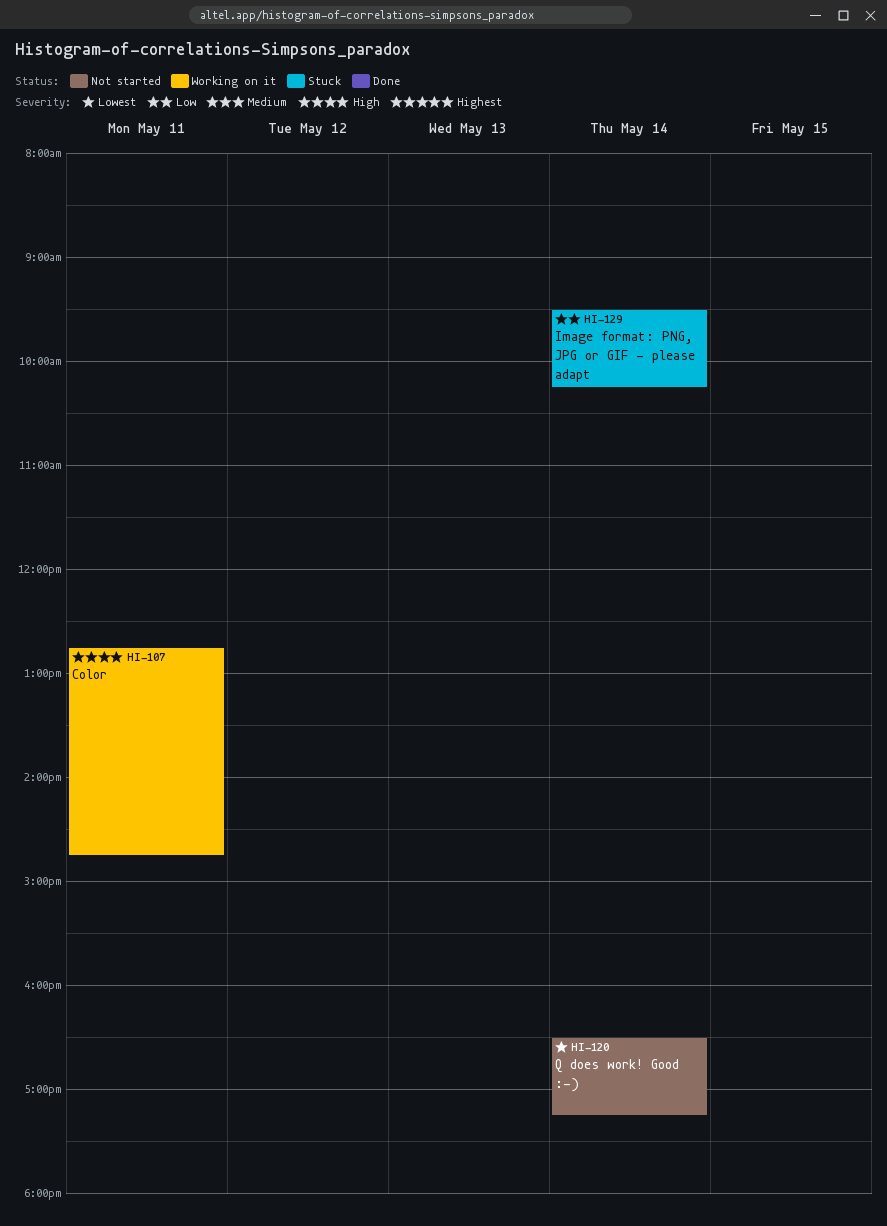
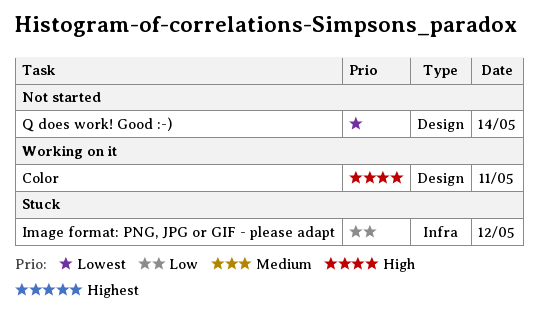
Image format: PNG, JPG or GIF - please adapt, day: May 14 -> May 12

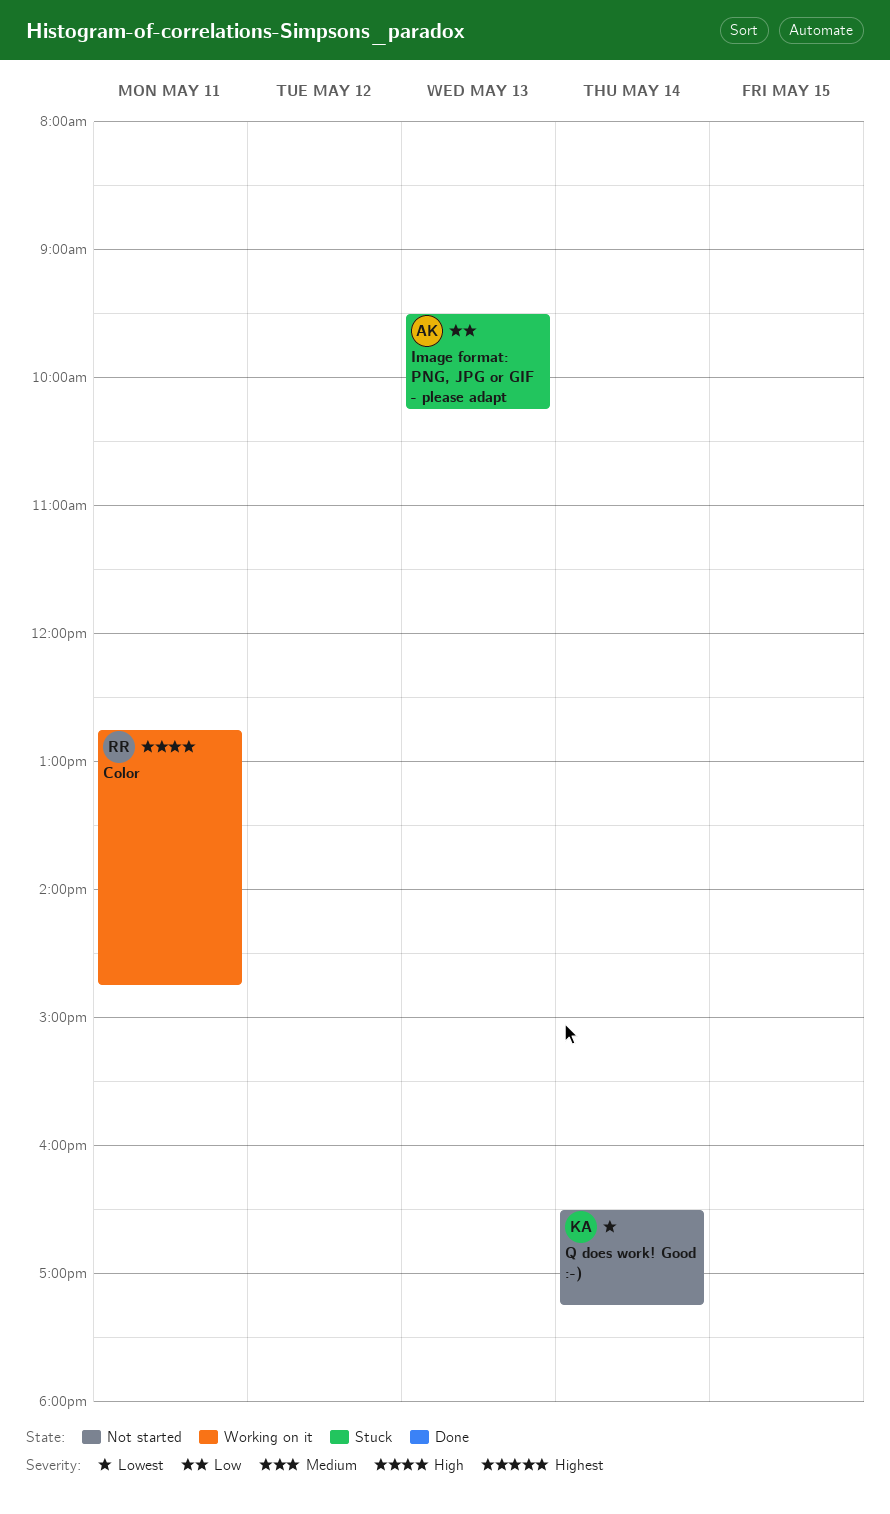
Image format: PNG, JPG or GIF - please adapt, day: May 12 -> May 13

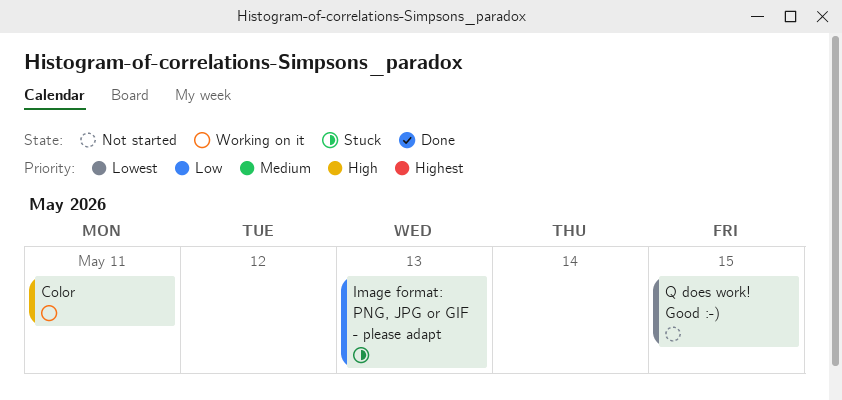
Q does work! Good :-), day: May 14 -> May 15

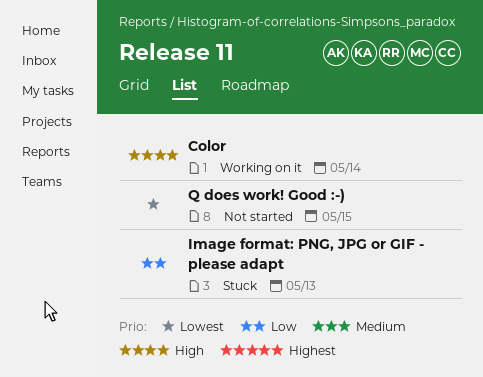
Color, day: May 11 -> May 14

